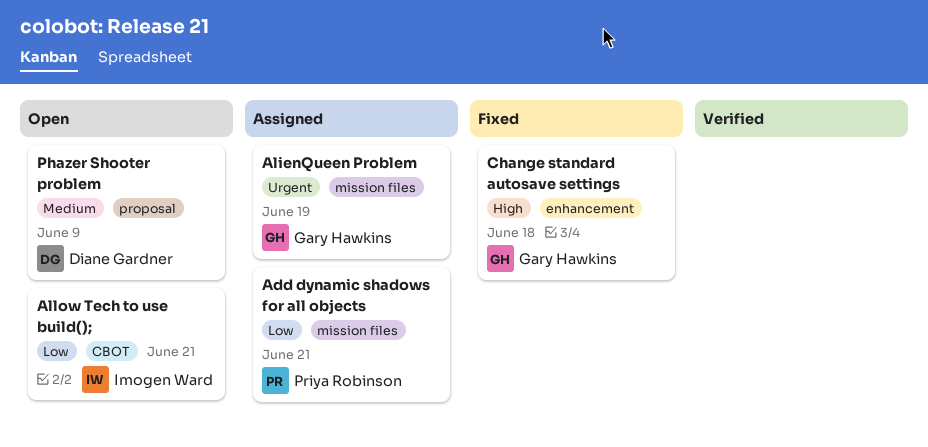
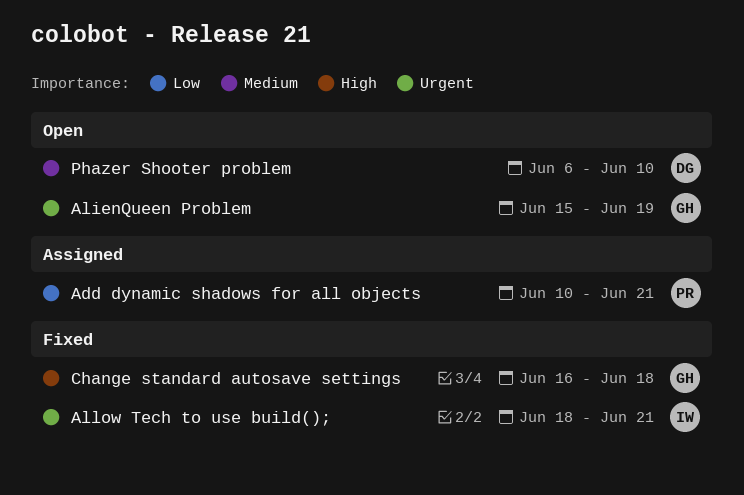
AlienQueen Problem, status: Assigned -> Open
Allow Tech to use build();, status: Open -> Fixed
Allow Tech to use build();, priority: Low -> Urgent
Phazer Shooter problem, due: Jun 9 -> Jun 10

